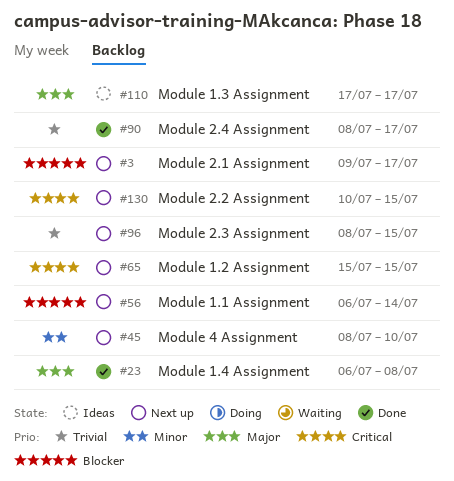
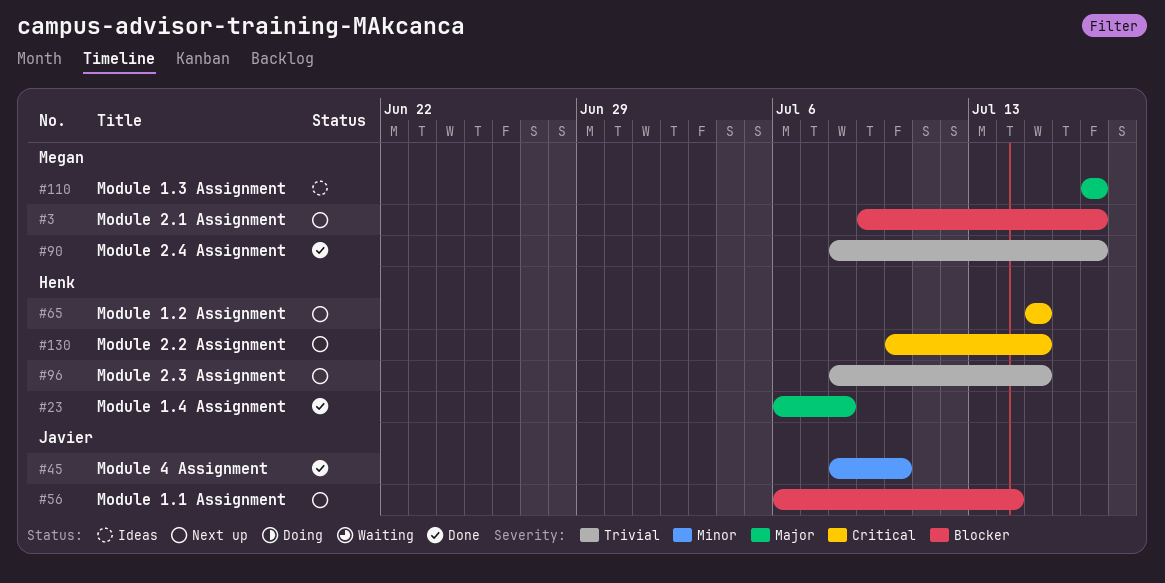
#45, status: Next up -> Done

